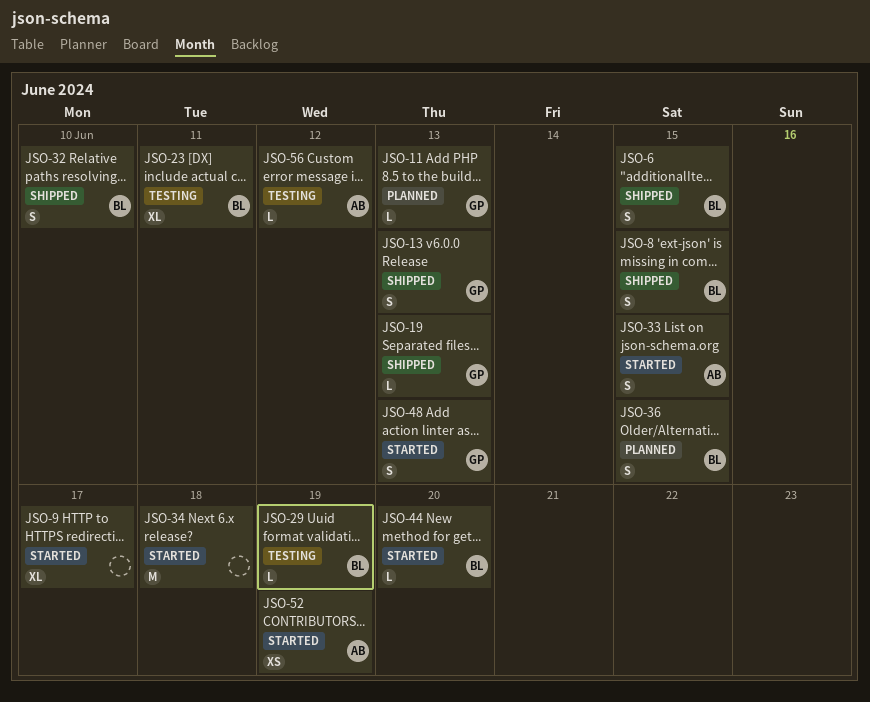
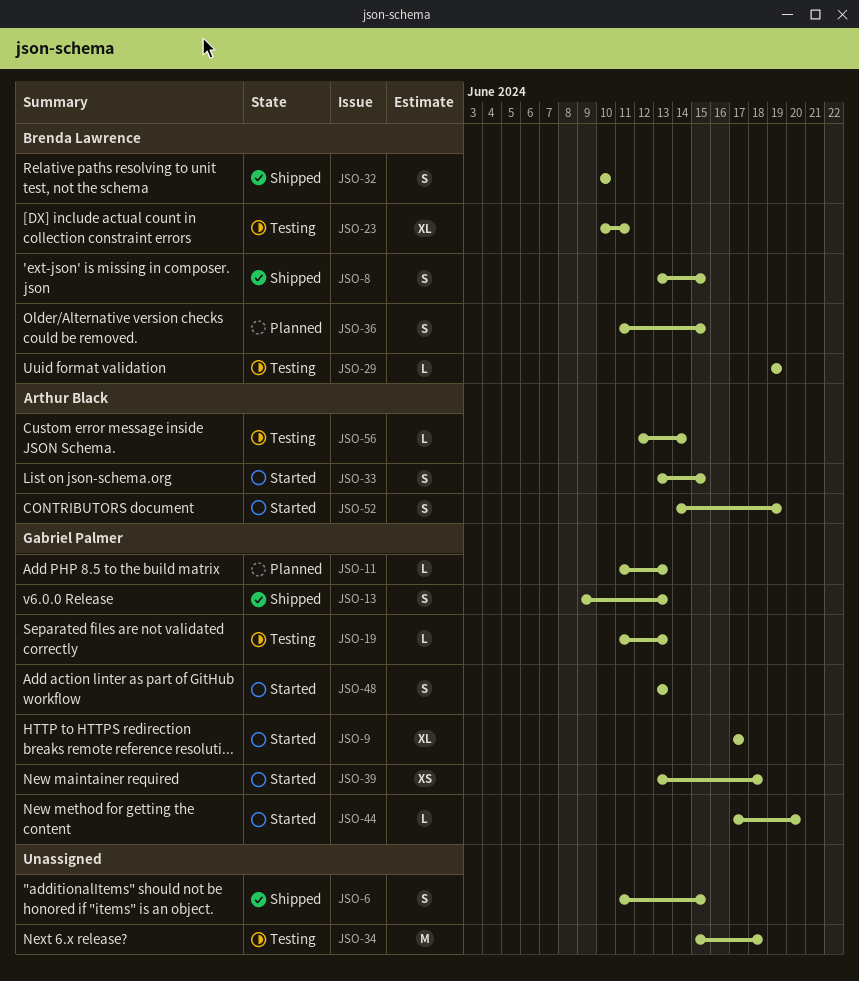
JSO-6, owner: Brenda Lawrence -> none
JSO-9, owner: none -> Gabriel Palmer
JSO-19, status: Shipped -> Testing
JSO-34, status: Started -> Testing
JSO-39: none -> present
JSO-44, owner: Brenda Lawrence -> Gabriel Palmer
JSO-52, estimate: XS -> S
JSO-56, due: Jun 12 -> Jun 14

